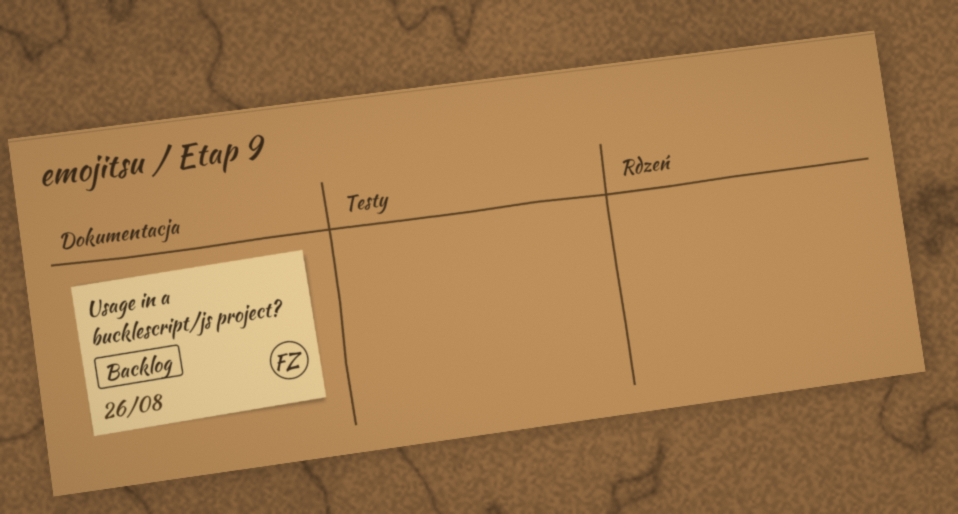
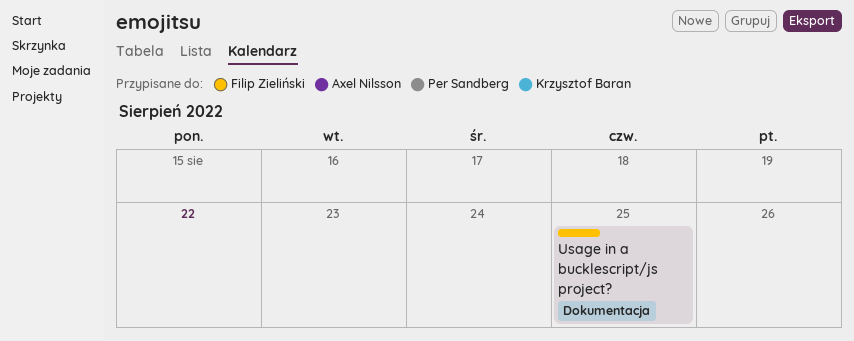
Usage in a bucklescript/js project?, due: Aug 26 -> Aug 25

